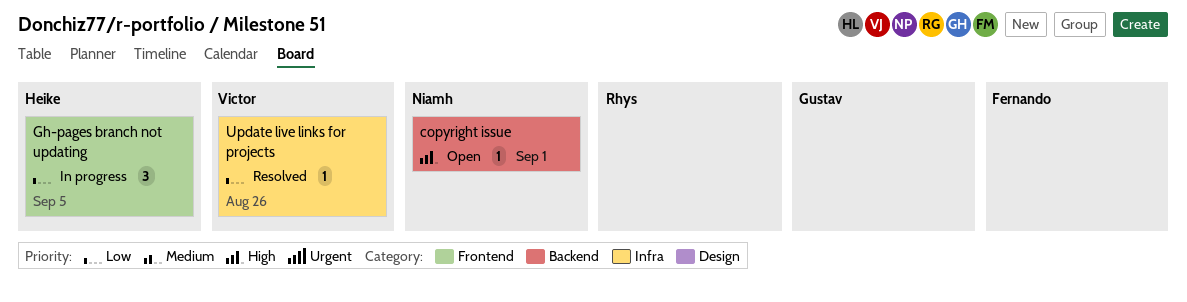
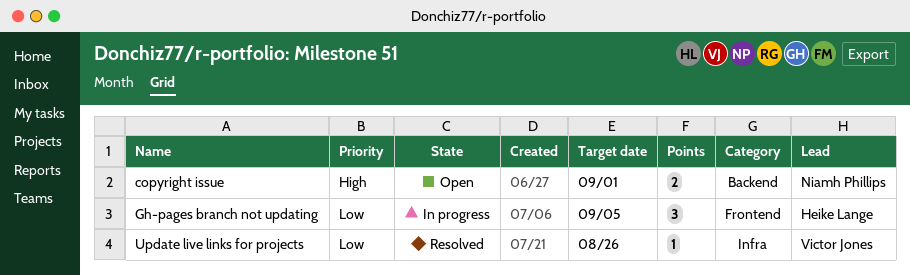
copyright issue, estimate: 1 -> 2

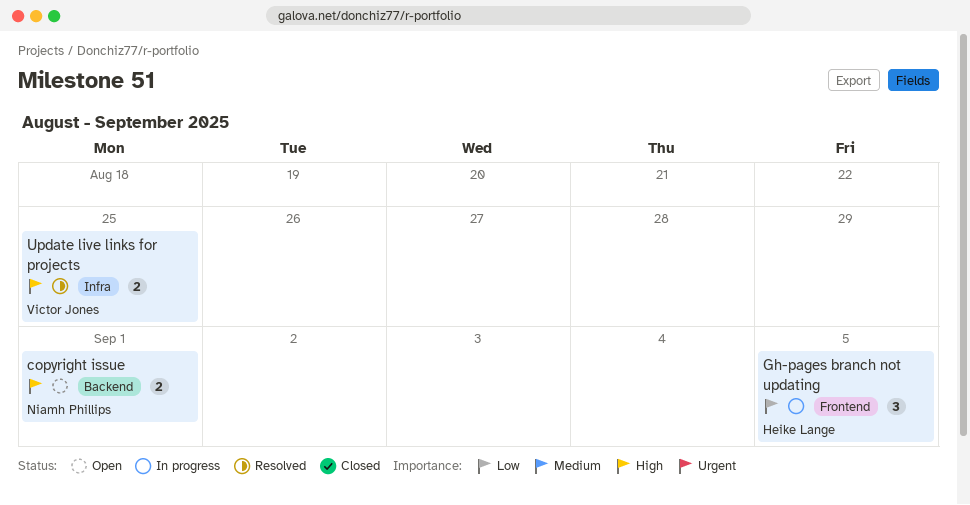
Update live links for projects, priority: Low -> High
Update live links for projects, estimate: 1 -> 2
Update live links for projects, due: Aug 26 -> Aug 25

